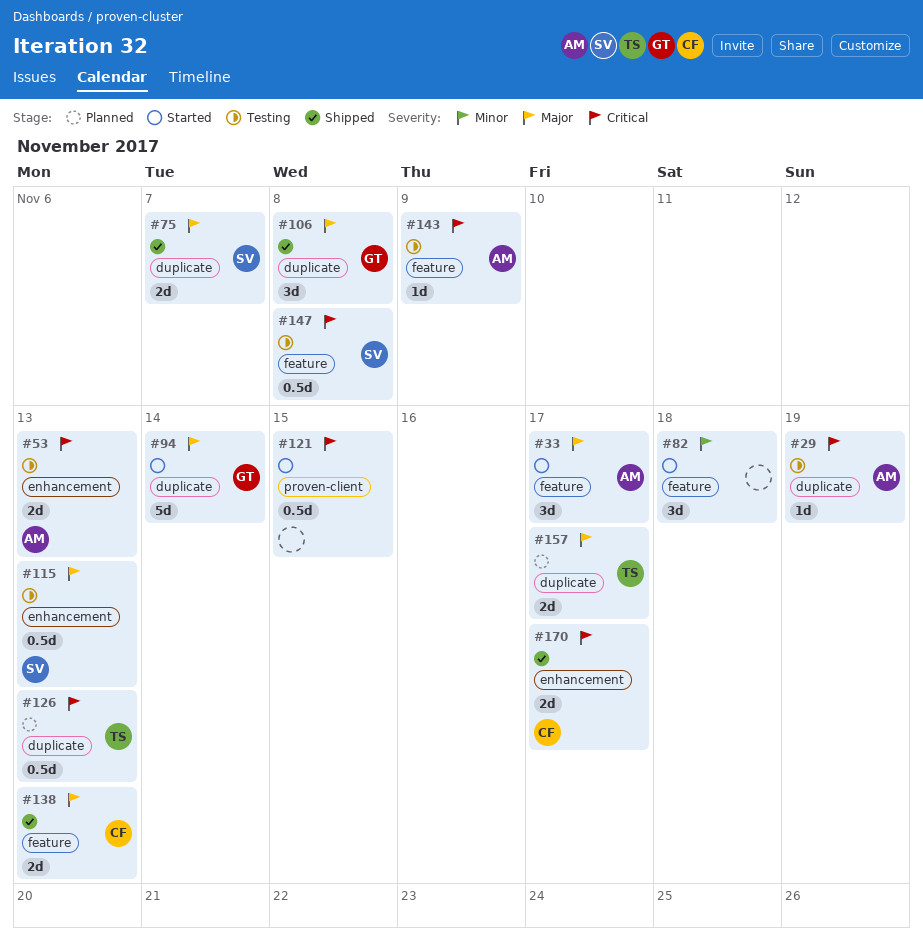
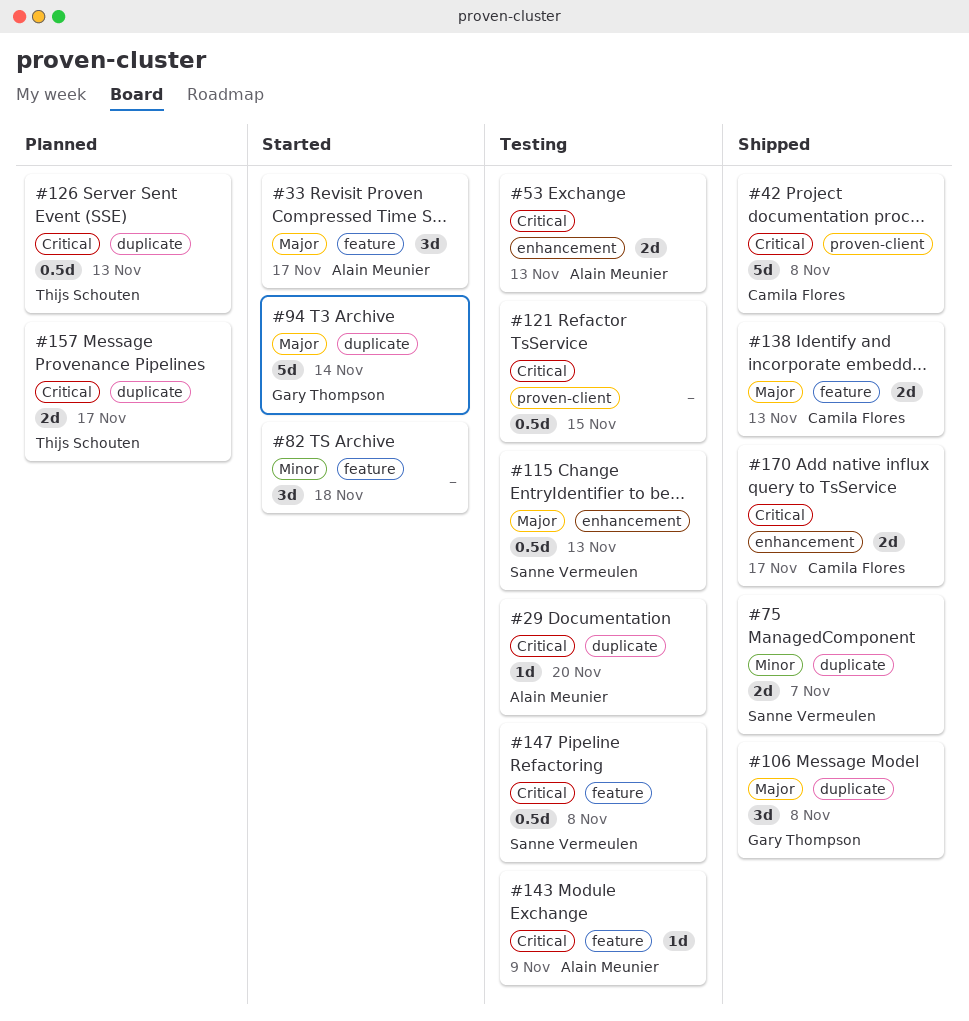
#29, due: Nov 19 -> Nov 20
#42: none -> present
#75, priority: Major -> Minor
#121, status: Started -> Testing
#157, priority: Major -> Critical

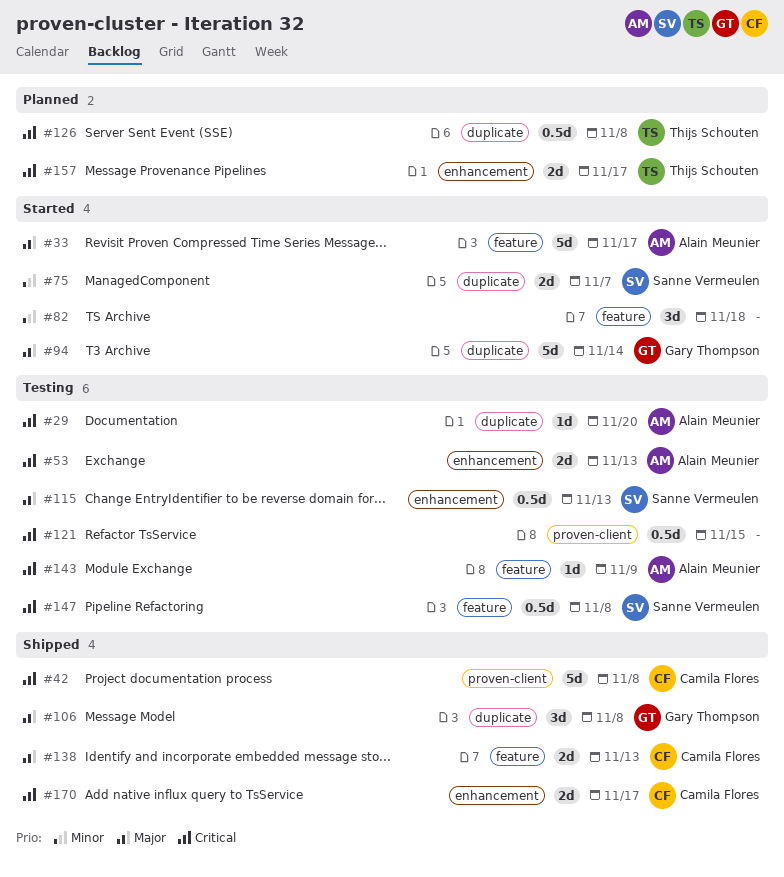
#33, estimate: 3d -> 5d
#75, status: Shipped -> Started
#126, due: Nov 13 -> Nov 8
#157, label: duplicate -> enhancement

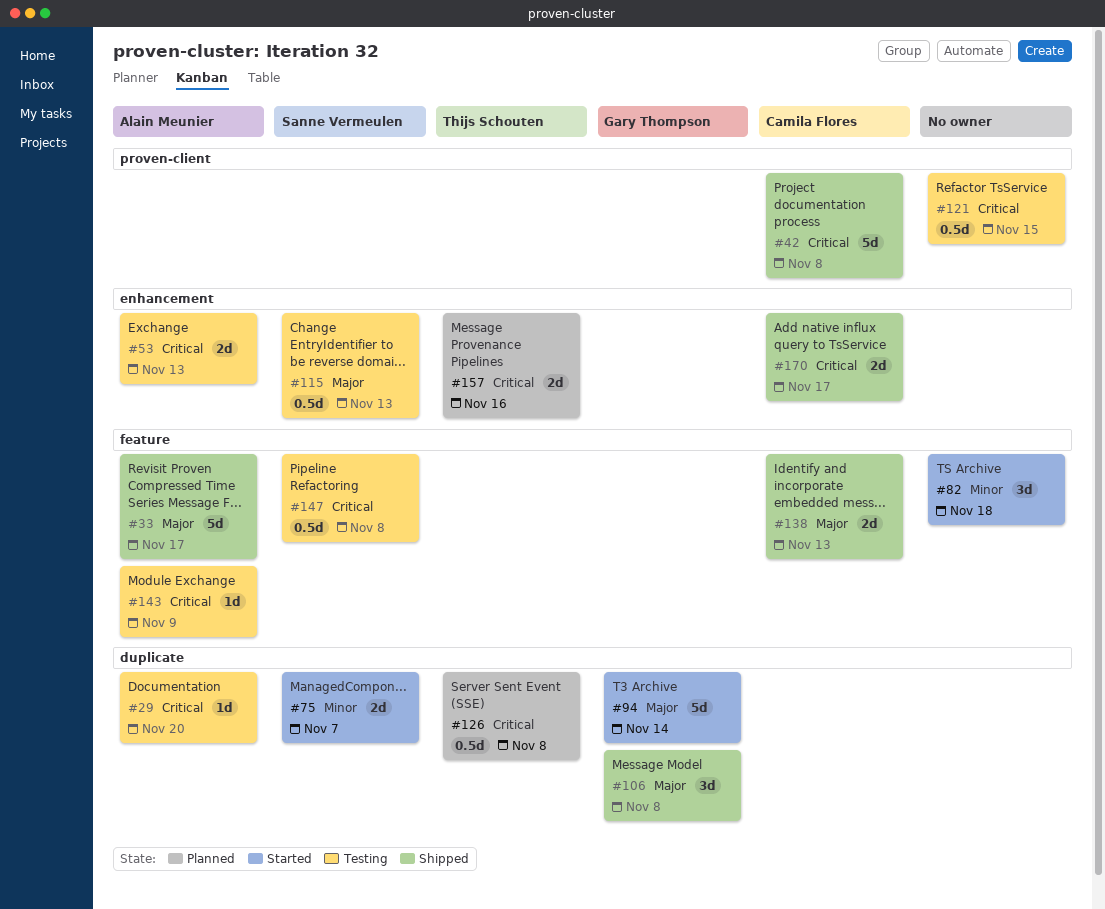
#33, status: Started -> Shipped
#157, due: Nov 17 -> Nov 16

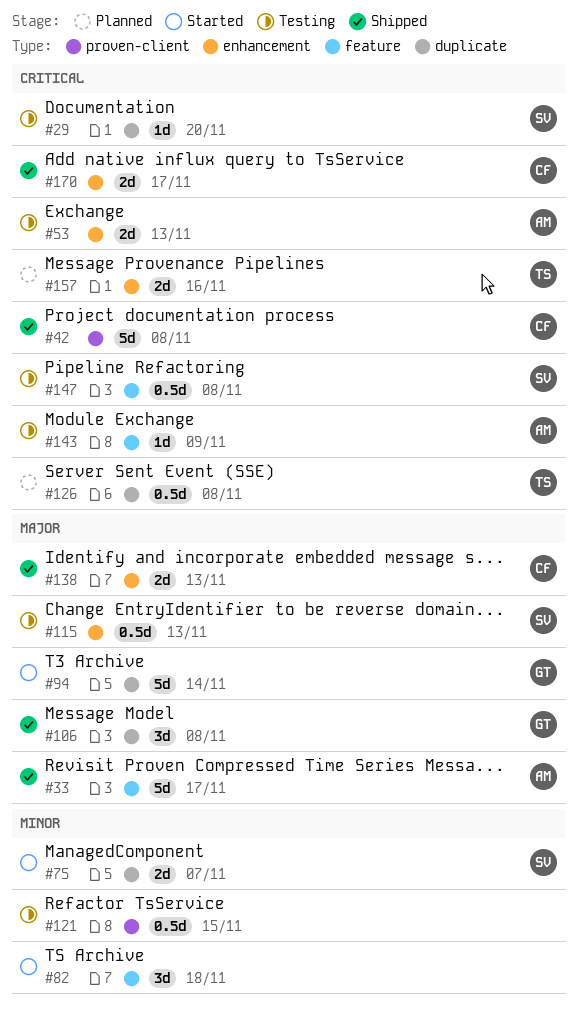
#29, owner: Alain Meunier -> Sanne Vermeulen
#121, priority: Critical -> Minor
#138, label: feature -> enhancement

